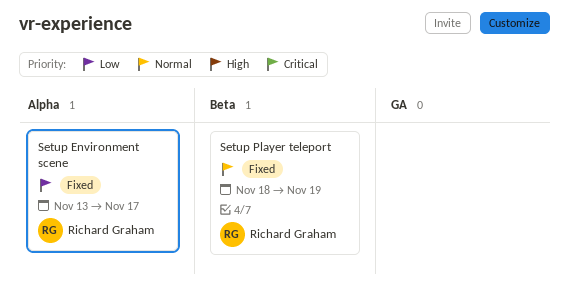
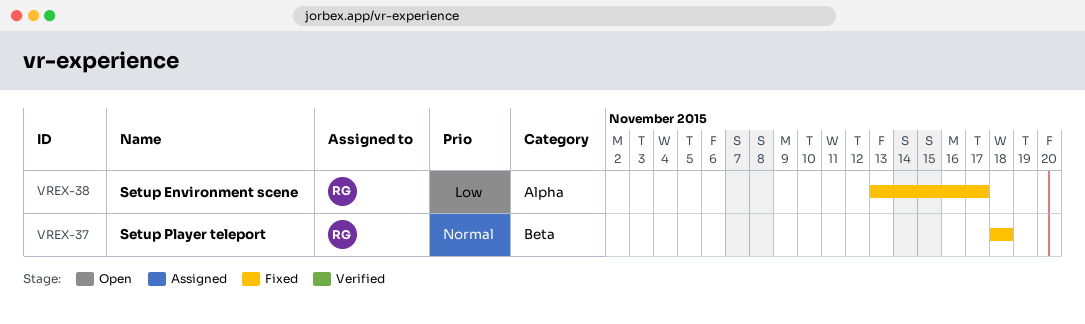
Setup Player teleport, due: Nov 19 -> Nov 18

